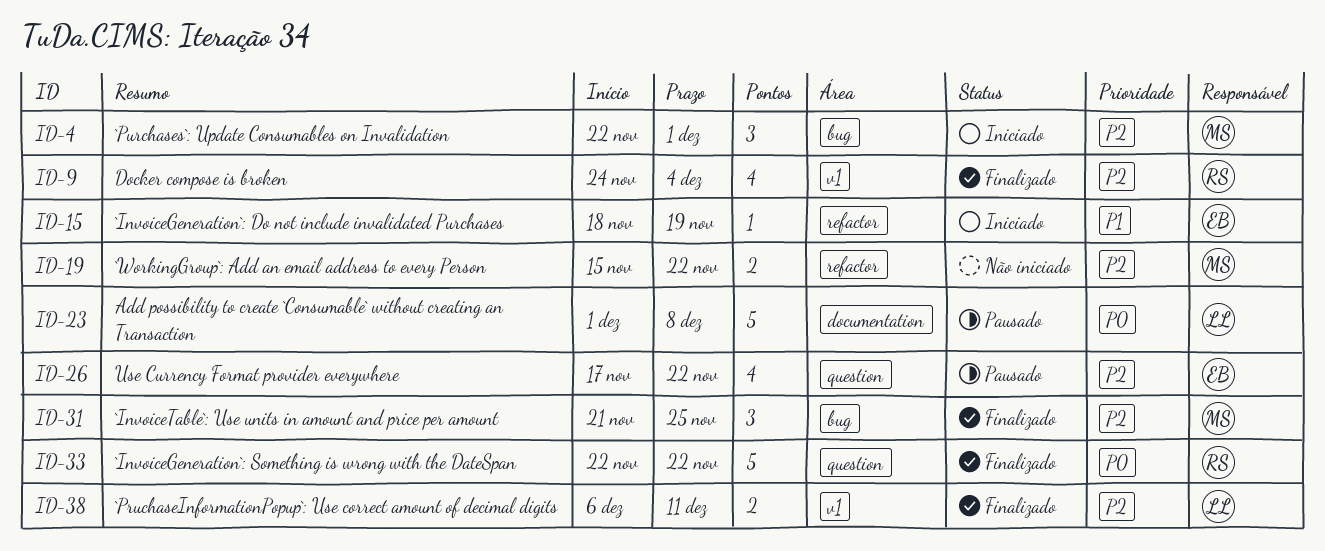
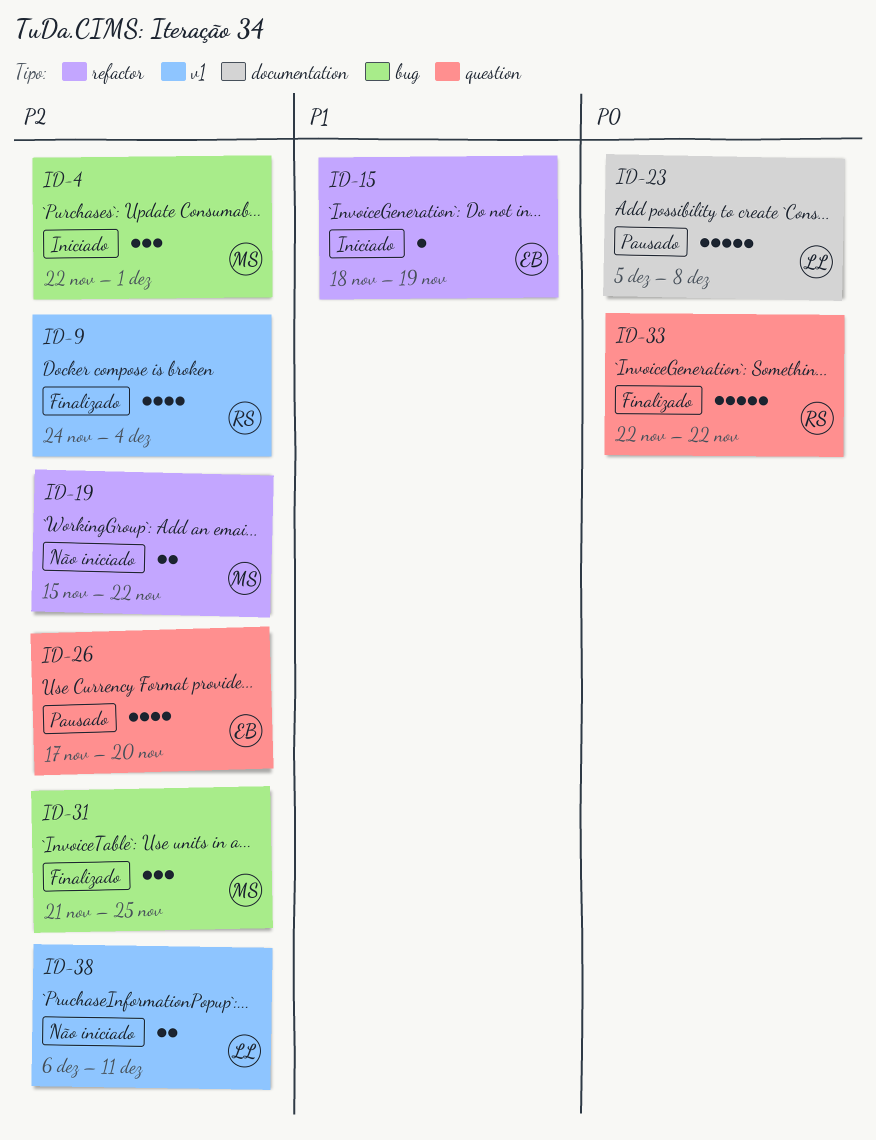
ID-23, start: Dec 1 -> Dec 5
ID-26, due: Nov 22 -> Nov 20
ID-38, status: Finalizado -> Não iniciado

